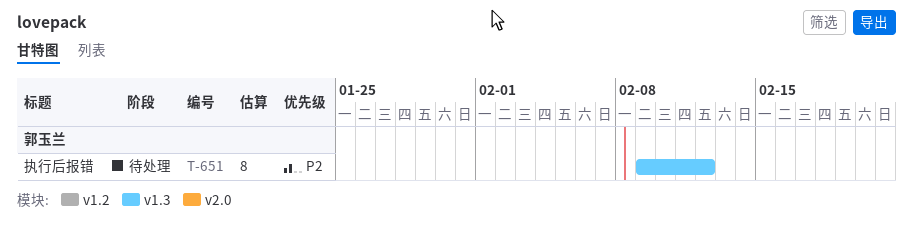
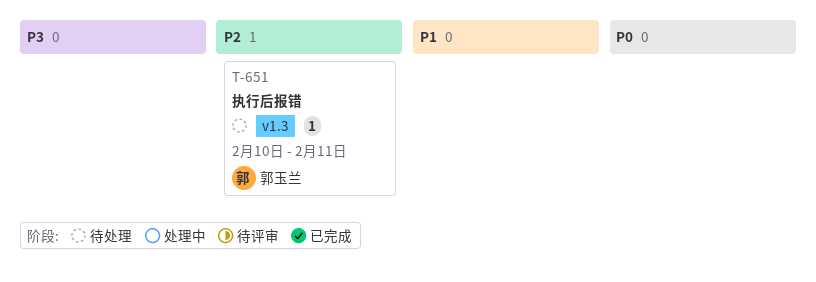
T-651, estimate: 8 -> 1
T-651, start: Feb 9 -> Feb 10
T-651, due: Feb 12 -> Feb 11

